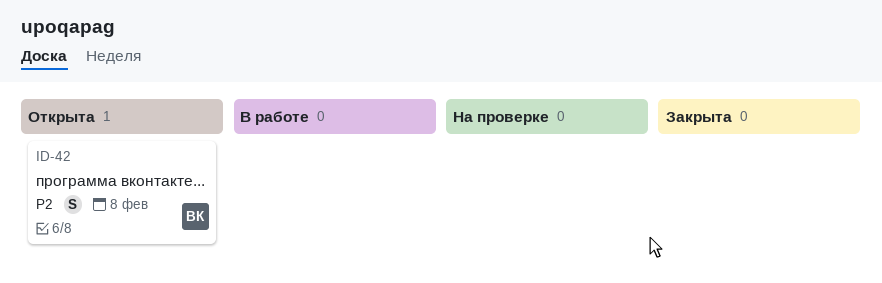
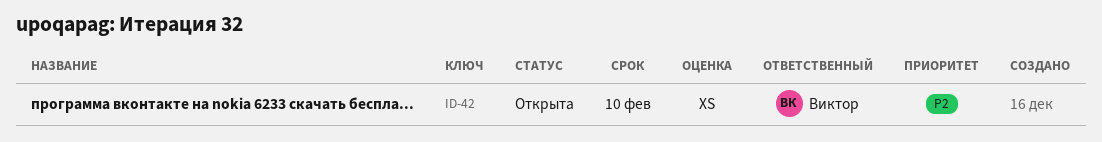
ID-42, estimate: S -> XS
ID-42, due: Feb 8 -> Feb 10

